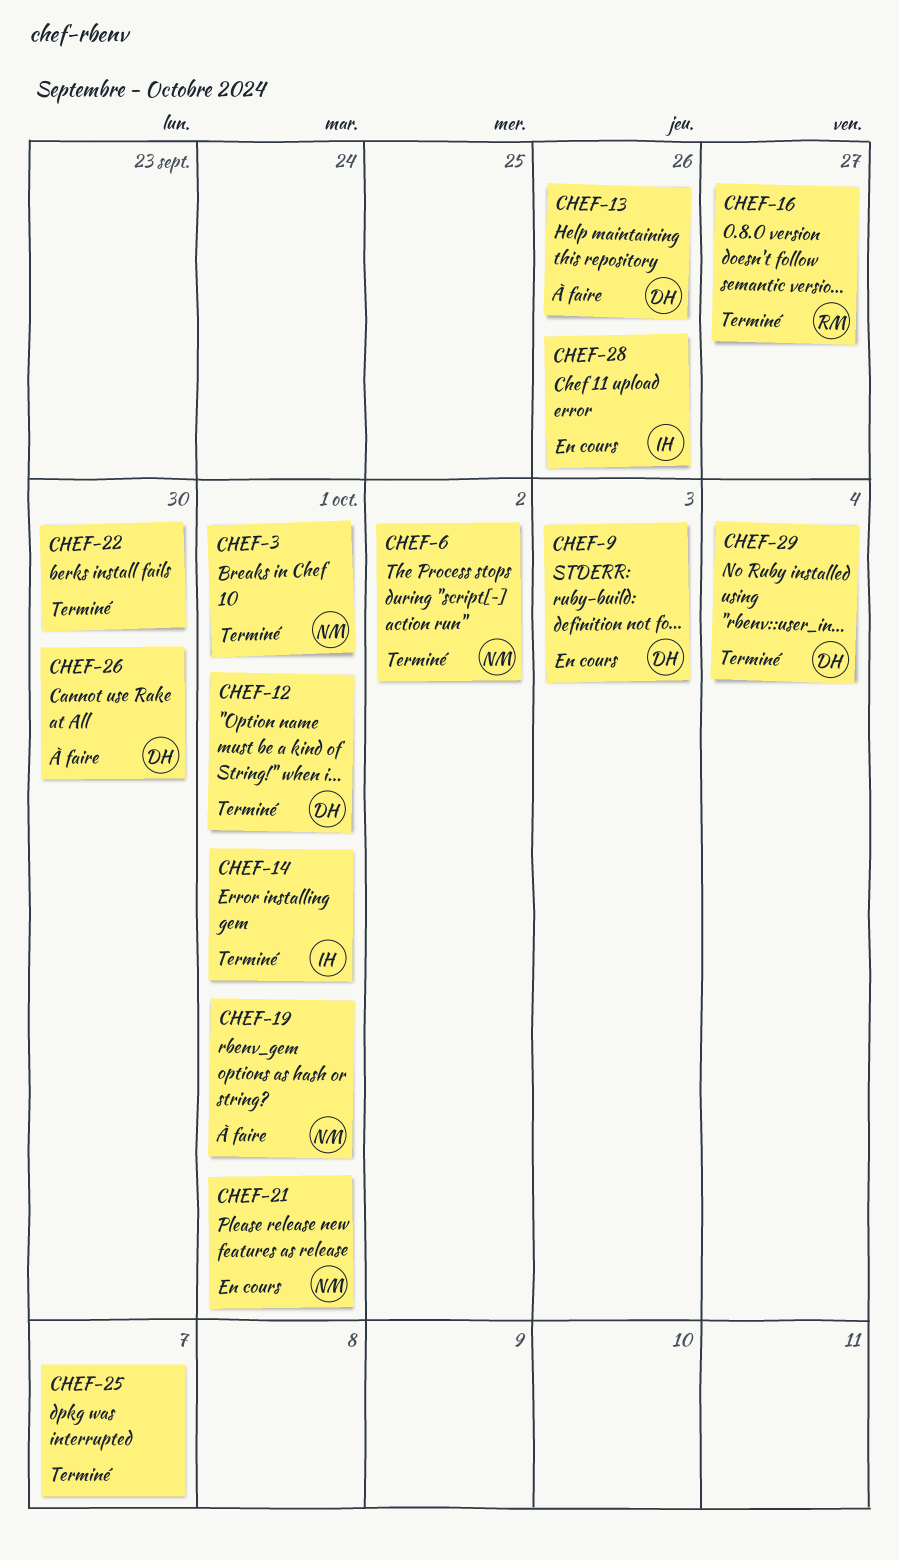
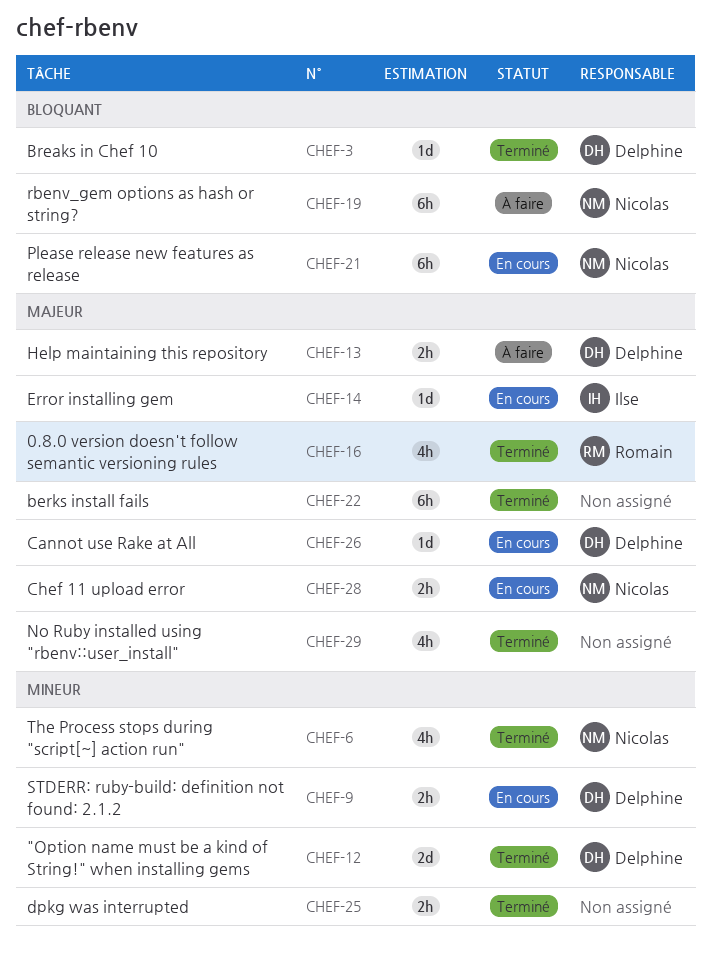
CHEF-3, owner: Nicolas -> Delphine
CHEF-14, status: Terminé -> En cours
CHEF-26, status: À faire -> En cours
CHEF-28, owner: Ilse -> Nicolas
CHEF-29, owner: Delphine -> none

